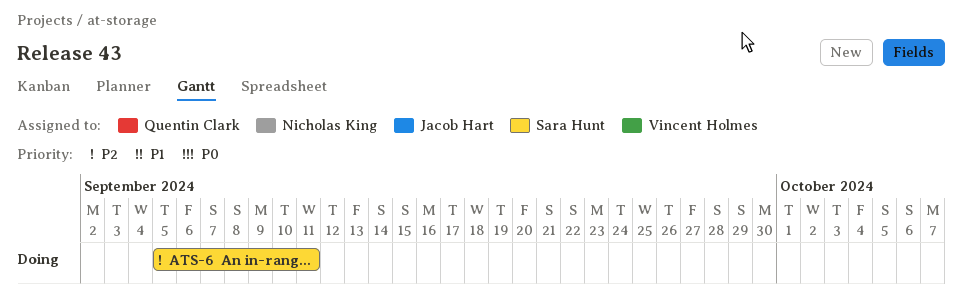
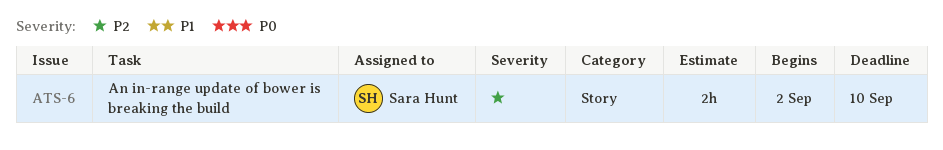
ATS-6, start: Sep 5 -> Sep 2
ATS-6, due: Sep 11 -> Sep 10

